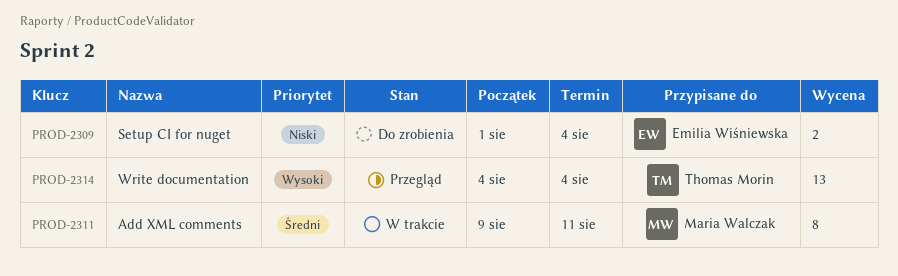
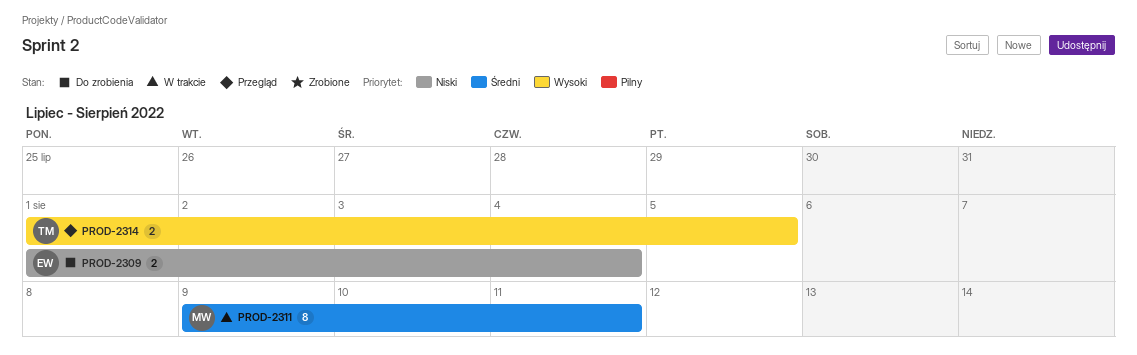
PROD-2314, estimate: 13 -> 2
PROD-2314, start: Aug 4 -> Aug 1
PROD-2314, due: Aug 4 -> Aug 5

